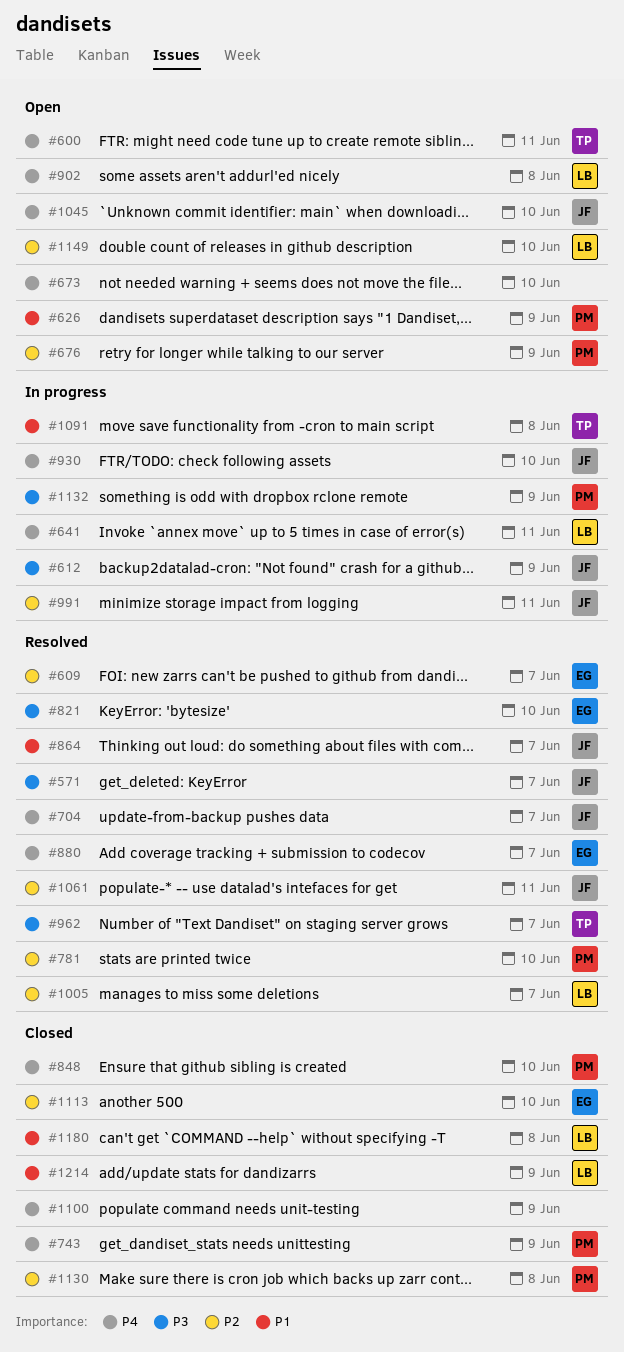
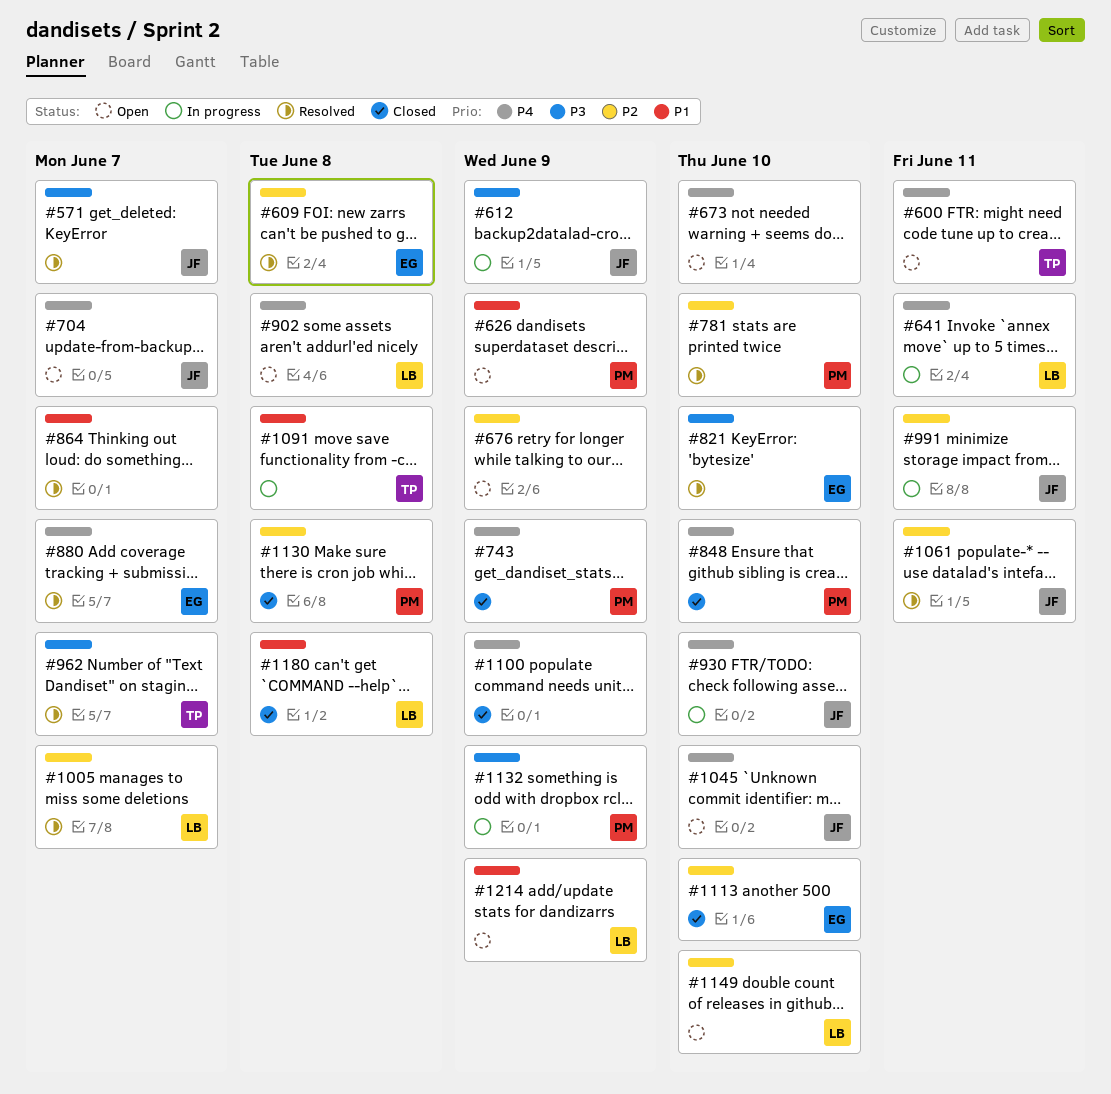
#609, due: Jun 7 -> Jun 8
#676, owner: PM -> none
#704, status: Resolved -> Open
#864, owner: JF -> none
#1214, status: Closed -> Open

